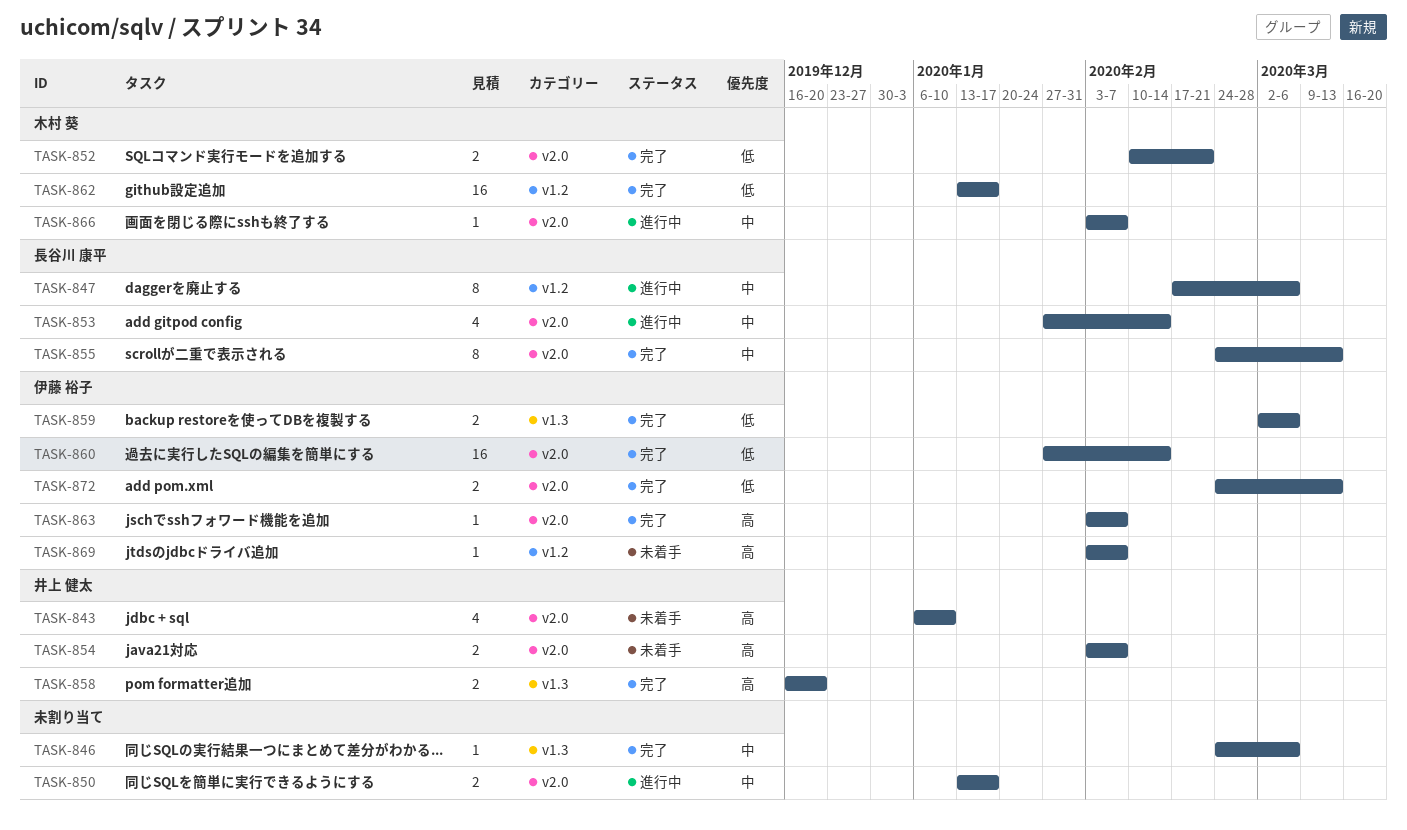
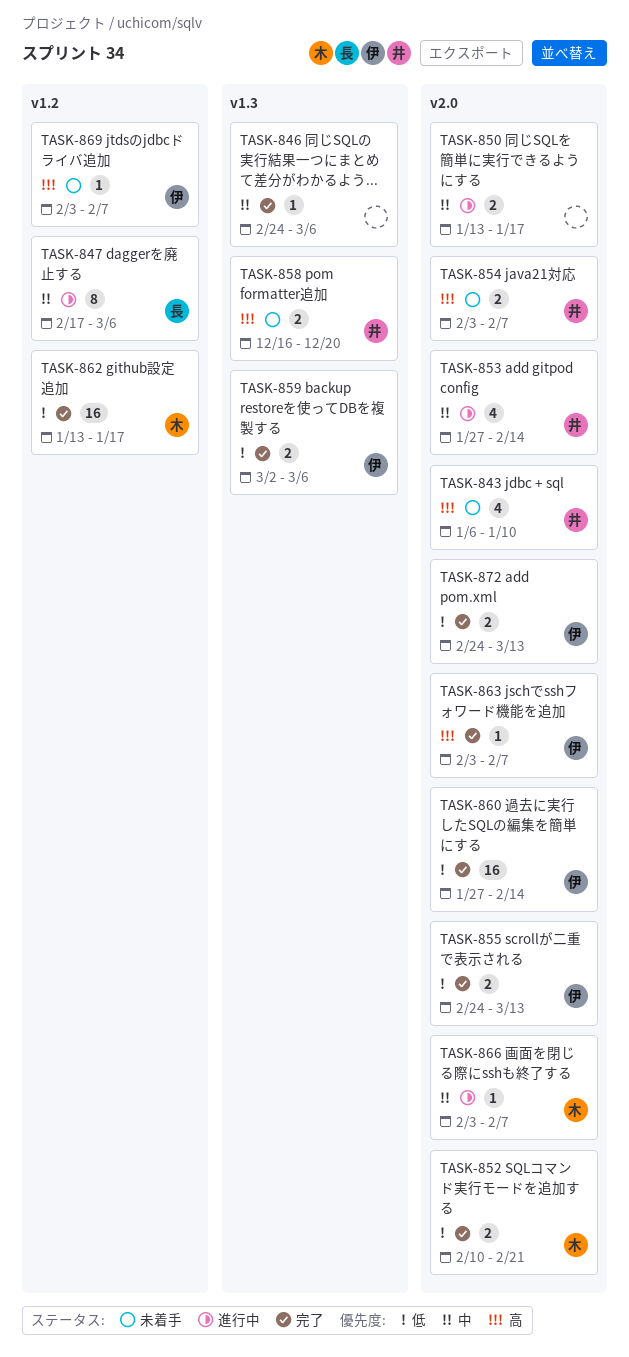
TASK-853, owner: 長谷川 康平 -> 井上 健太
TASK-855, owner: 長谷川 康平 -> 伊藤 裕子
TASK-855, priority: 中 -> 低
TASK-855, estimate: 8 -> 2
TASK-858, status: 完了 -> 未着手

